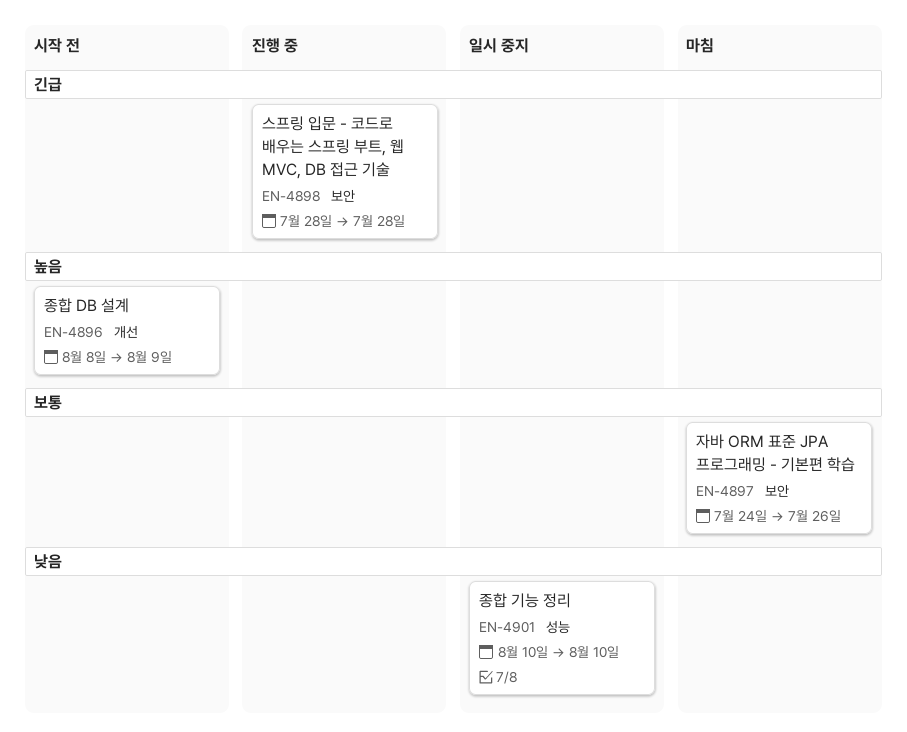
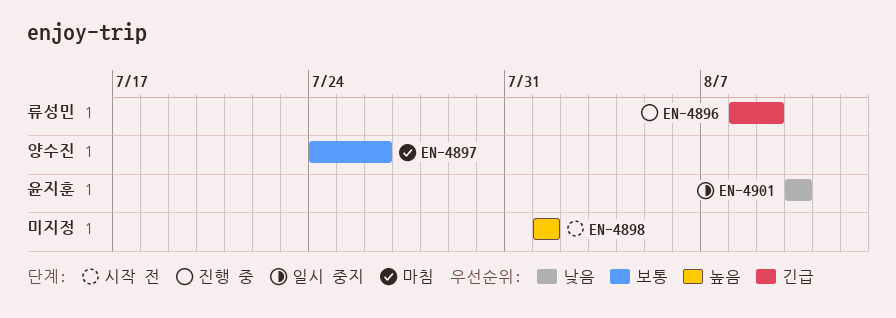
EN-4896, status: 시작 전 -> 진행 중
EN-4896, priority: 높음 -> 긴급
EN-4898, status: 진행 중 -> 시작 전
EN-4898, priority: 긴급 -> 높음
EN-4898, start: Jul 28 -> Aug 1
EN-4898, due: Jul 28 -> Aug 1

